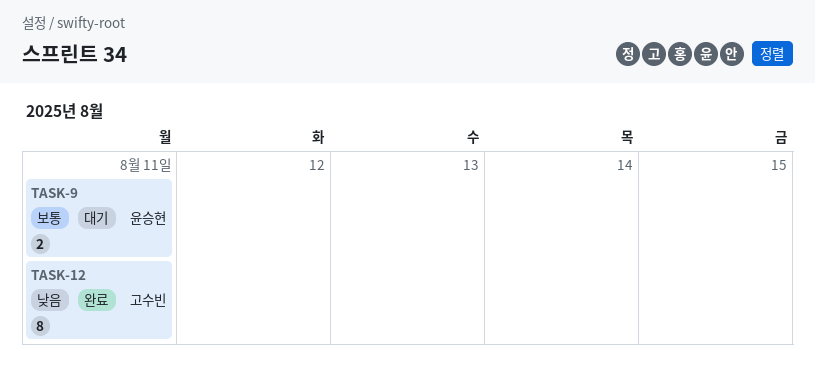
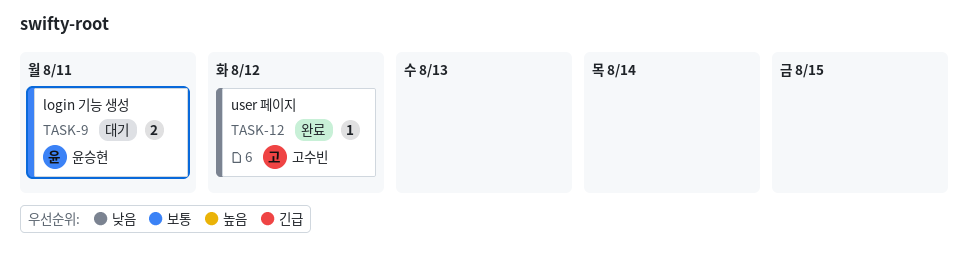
TASK-12, estimate: 8 -> 1
TASK-12, due: Aug 11 -> Aug 12

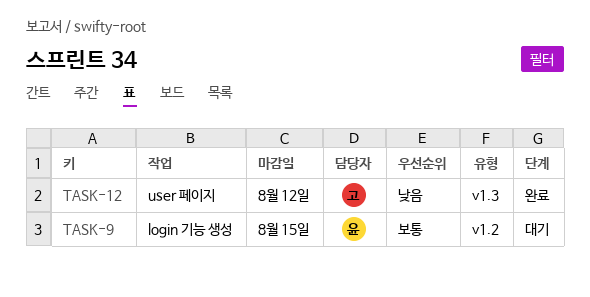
TASK-9, due: Aug 11 -> Aug 15

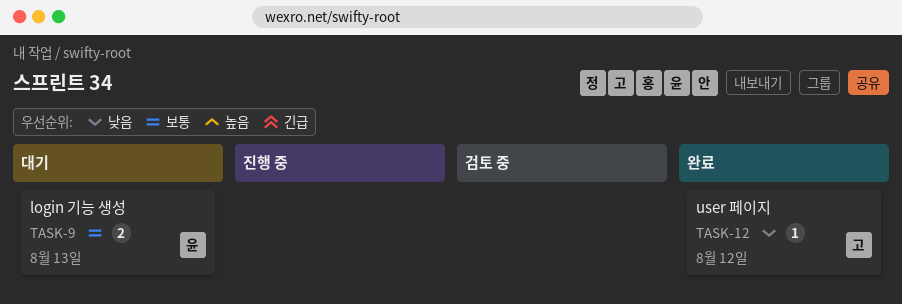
TASK-9, due: Aug 15 -> Aug 13

